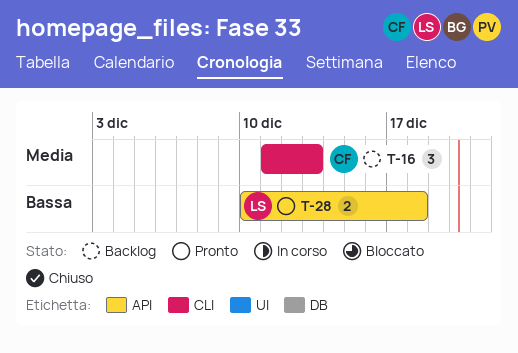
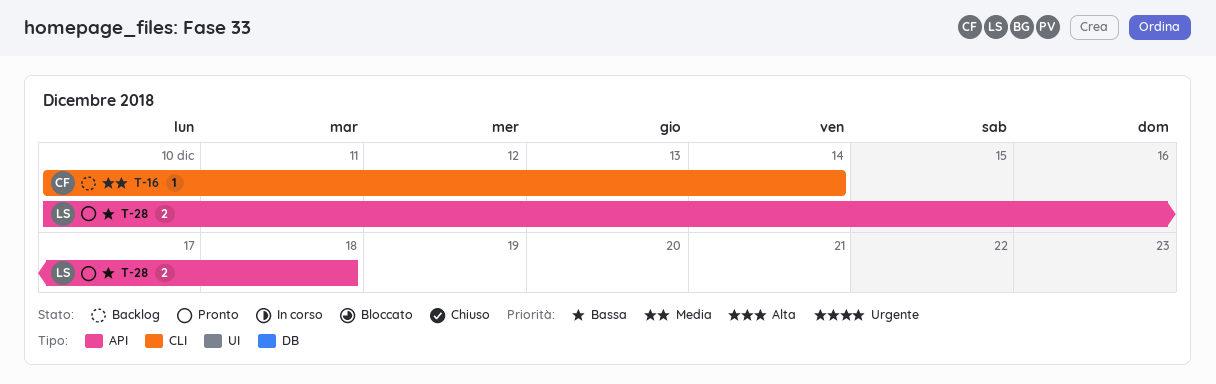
T-16, estimate: 3 -> 1
T-16, start: Dec 11 -> Dec 10
T-16, due: Dec 13 -> Dec 14

